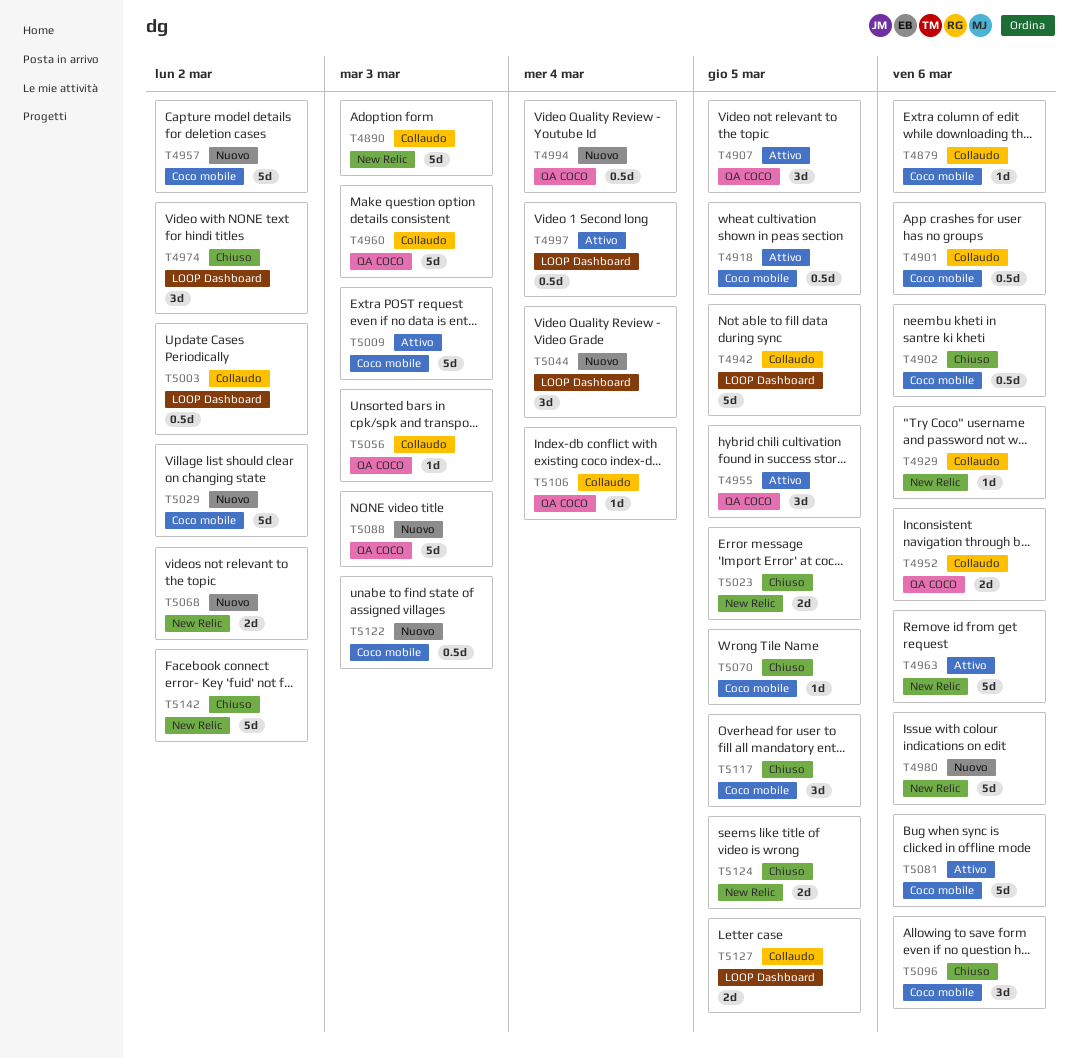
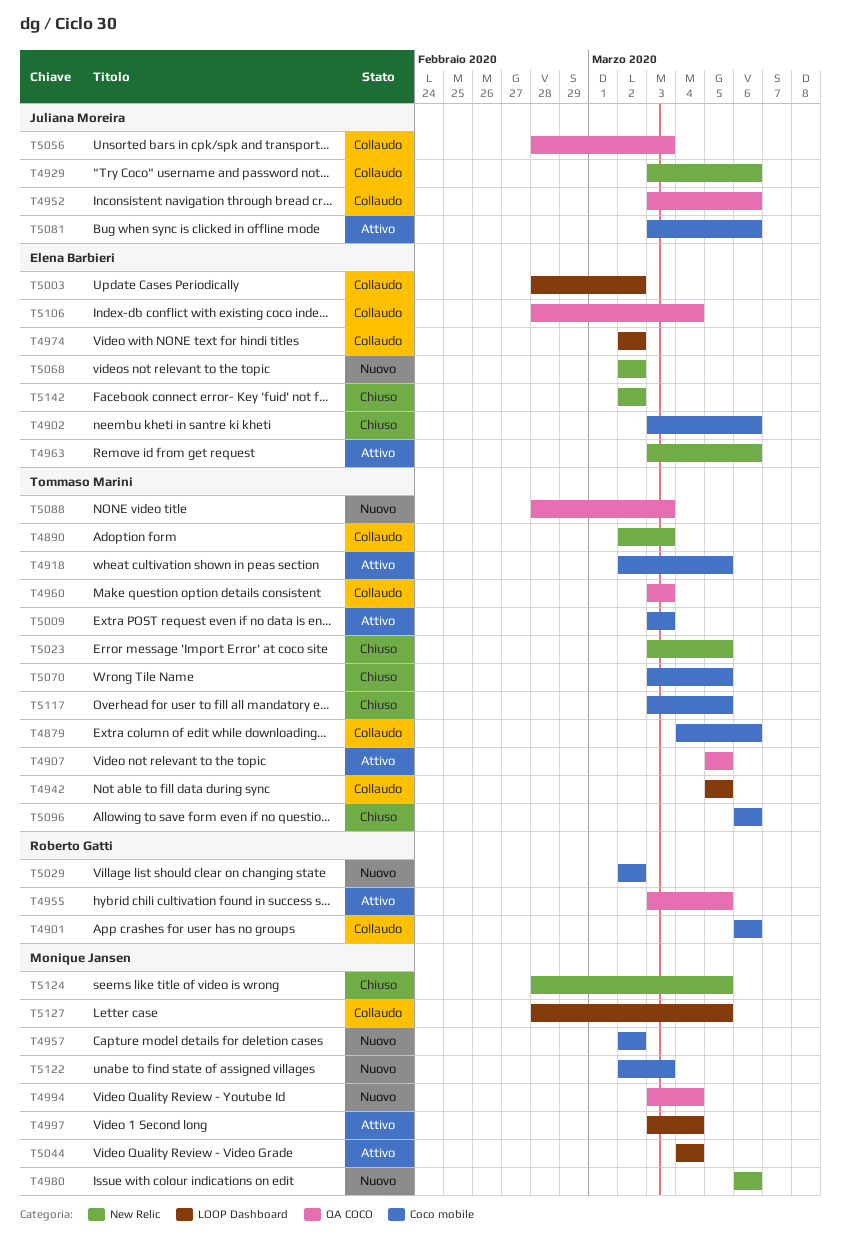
T4974, status: Chiuso -> Collaudo
T5044, status: Nuovo -> Attivo

